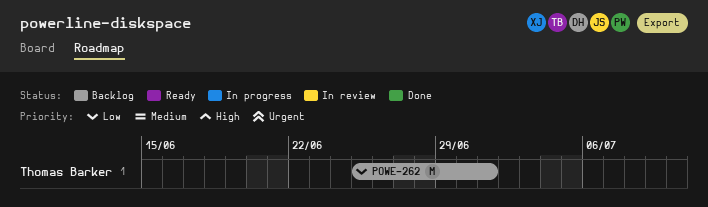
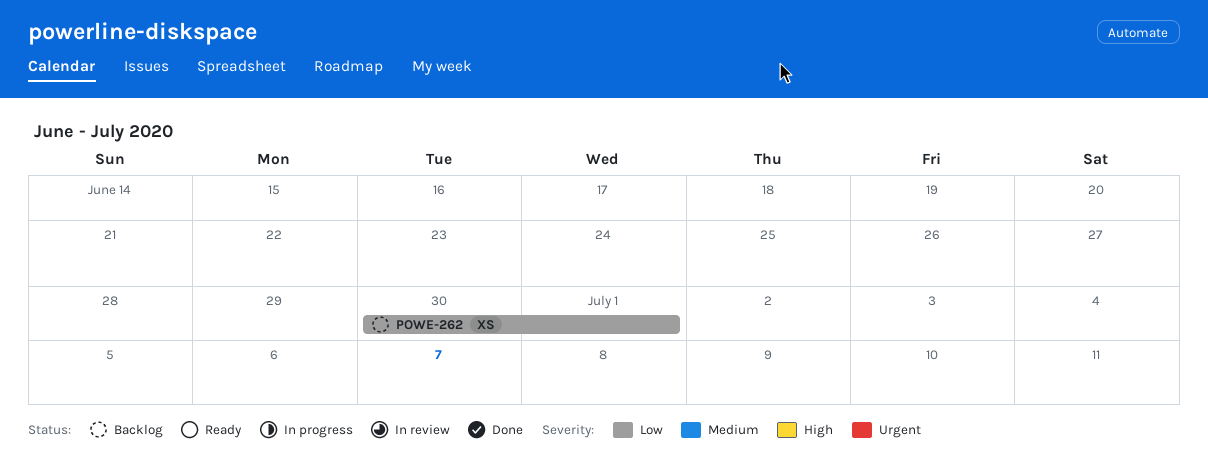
POWE-262, estimate: M -> XS
POWE-262, start: Jun 25 -> Jun 30

